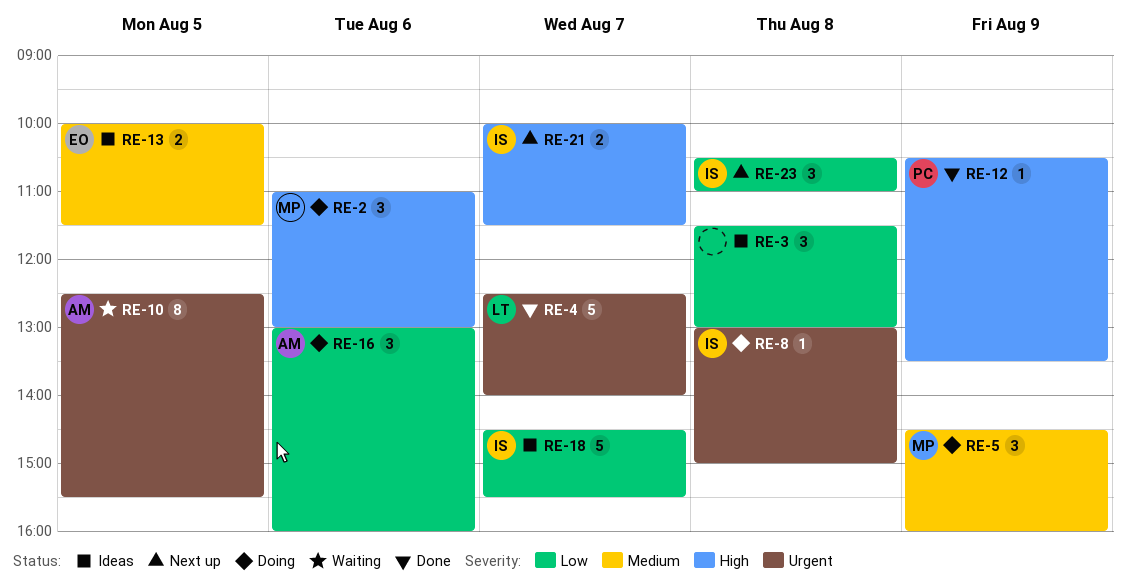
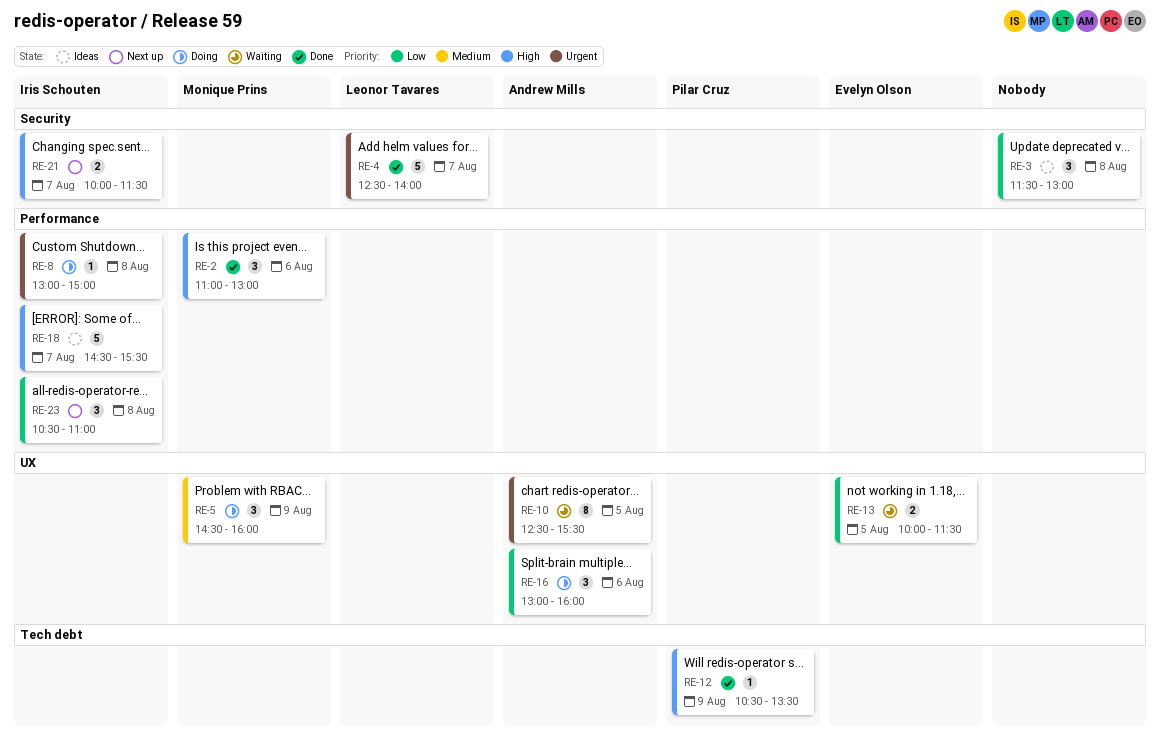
RE-2, status: Doing -> Done
RE-13, status: Ideas -> Waiting
RE-13, priority: Medium -> Low
RE-18, priority: Low -> High

